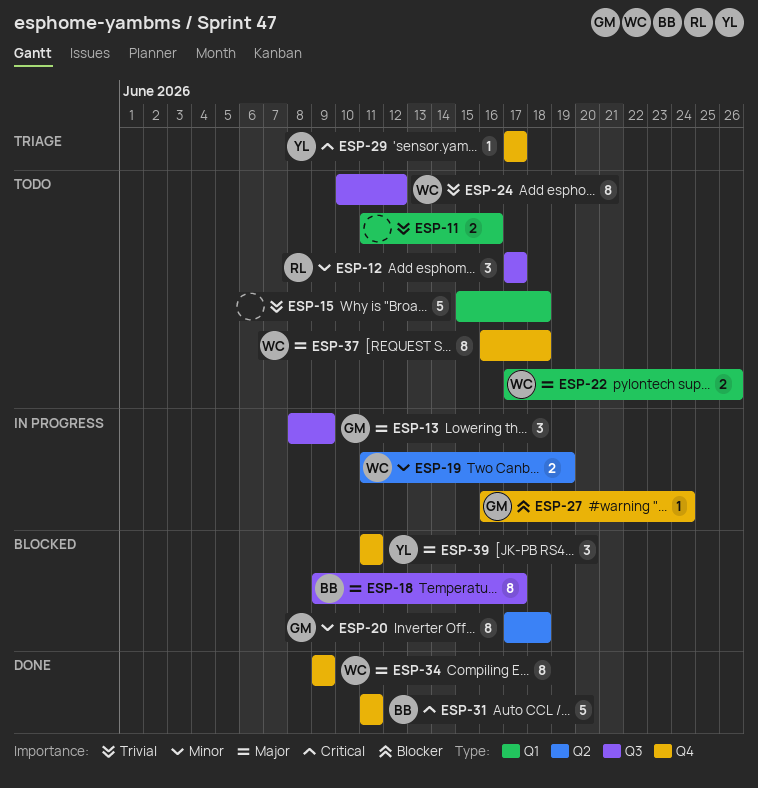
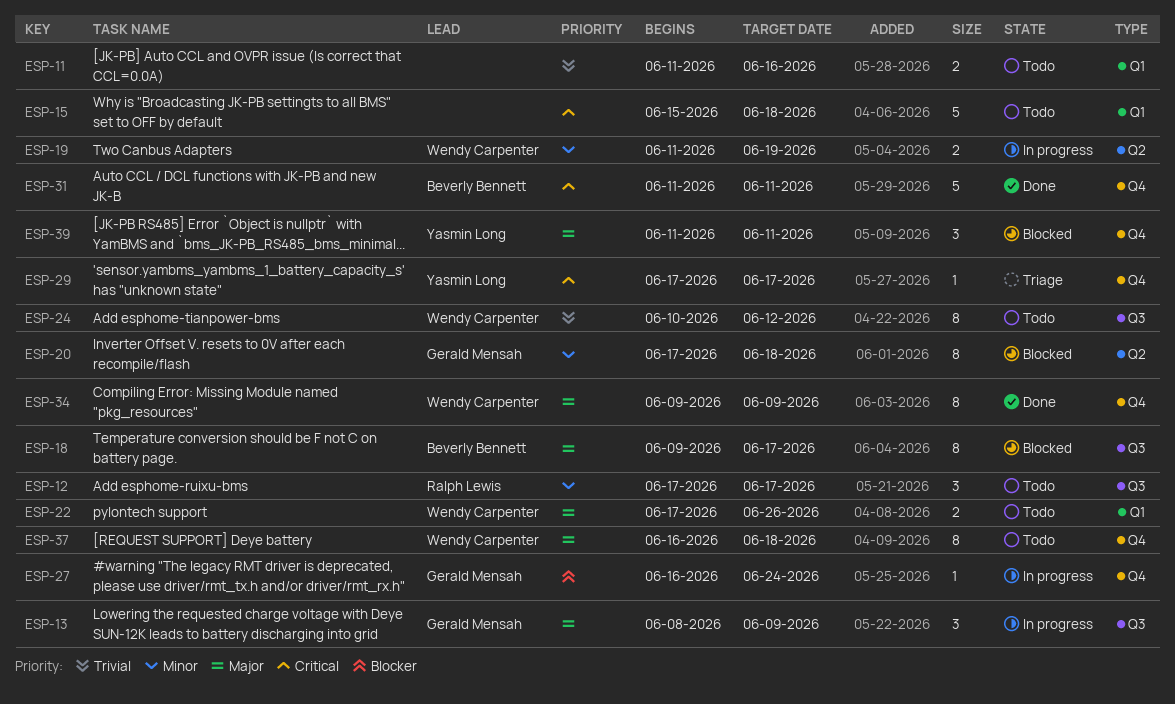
ESP-15, priority: Trivial -> Critical

